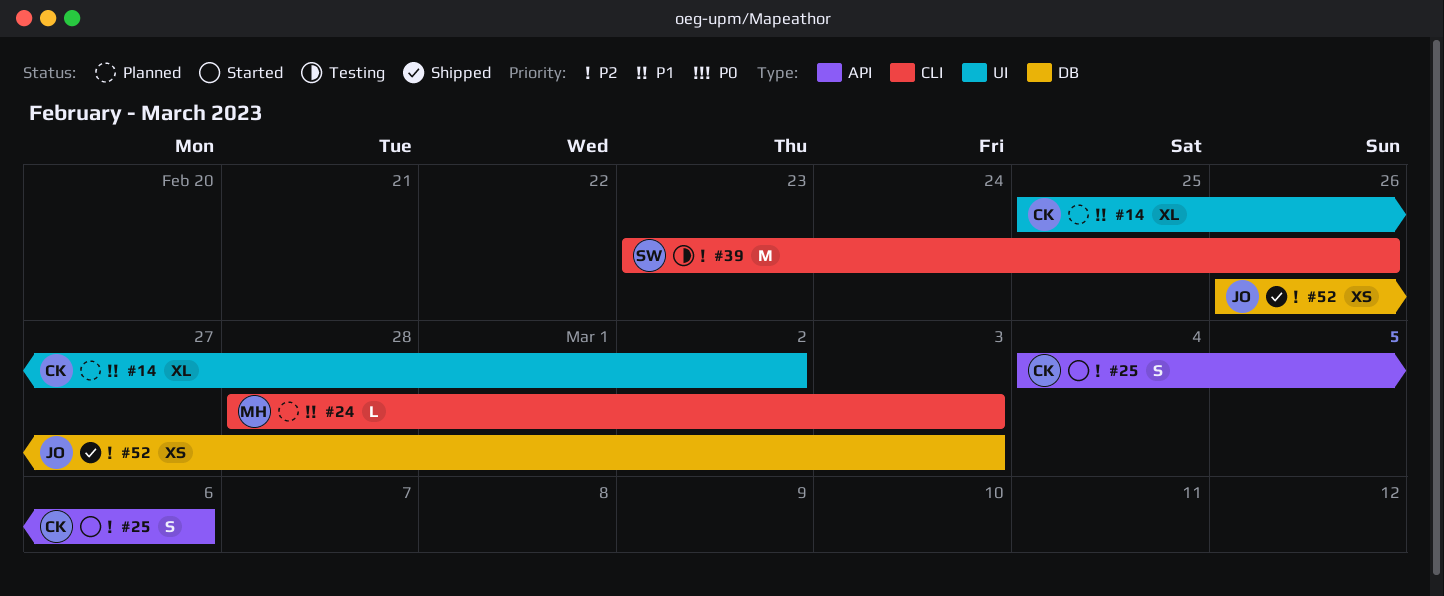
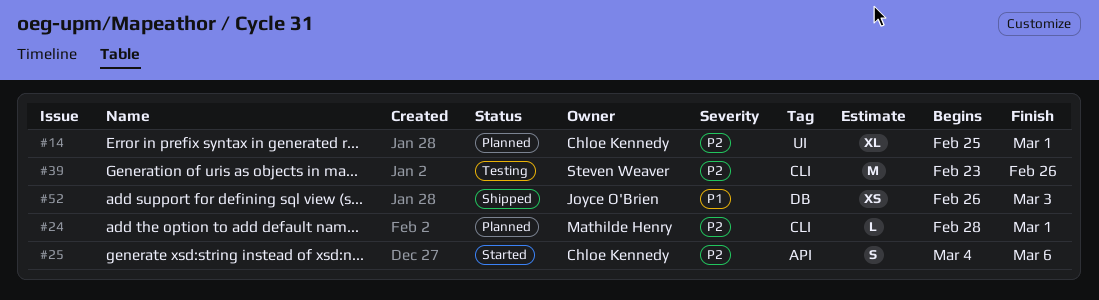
#14, priority: P1 -> P2
#14, due: Mar 2 -> Mar 1
#24, priority: P1 -> P2
#24, due: Mar 3 -> Mar 1
#52, priority: P2 -> P1

